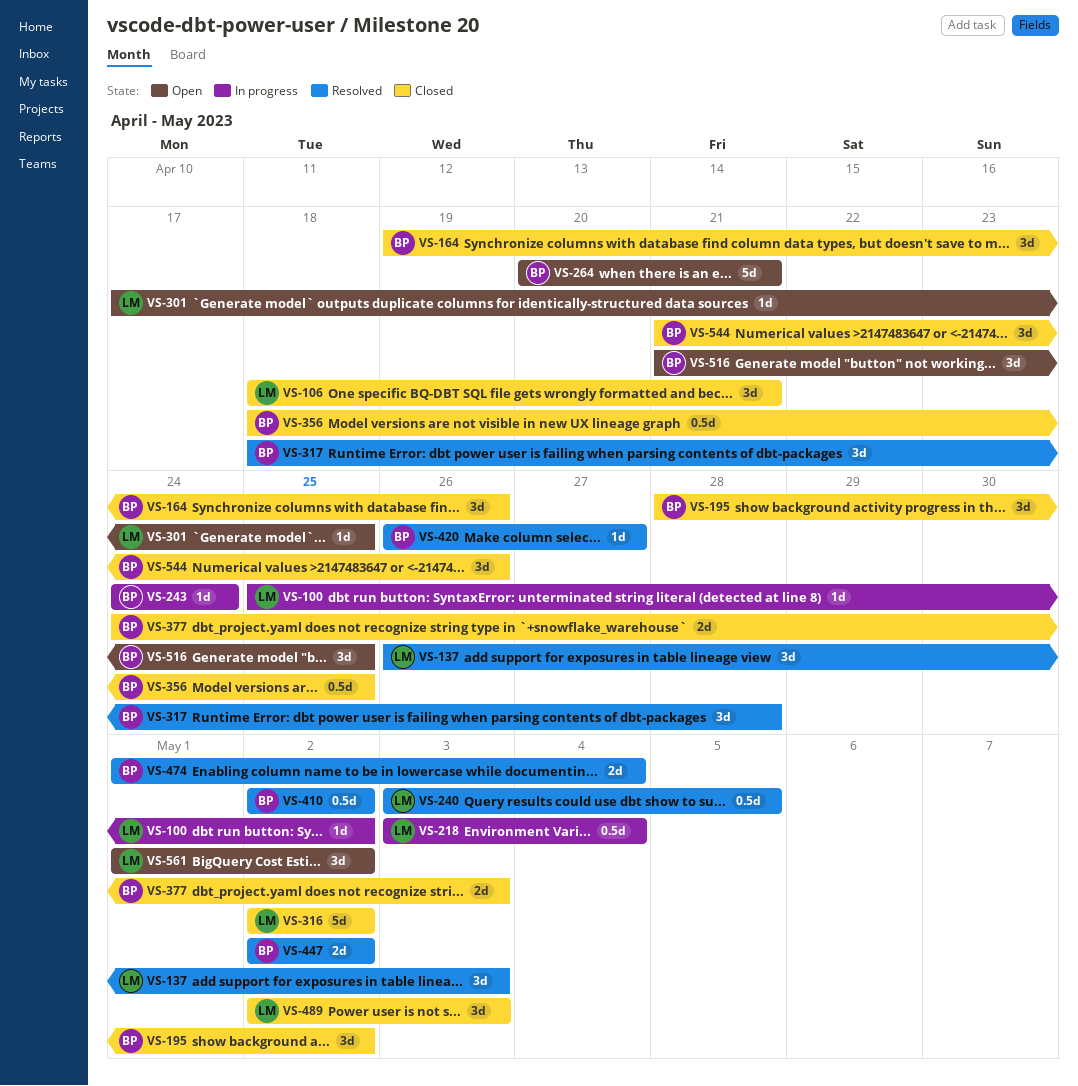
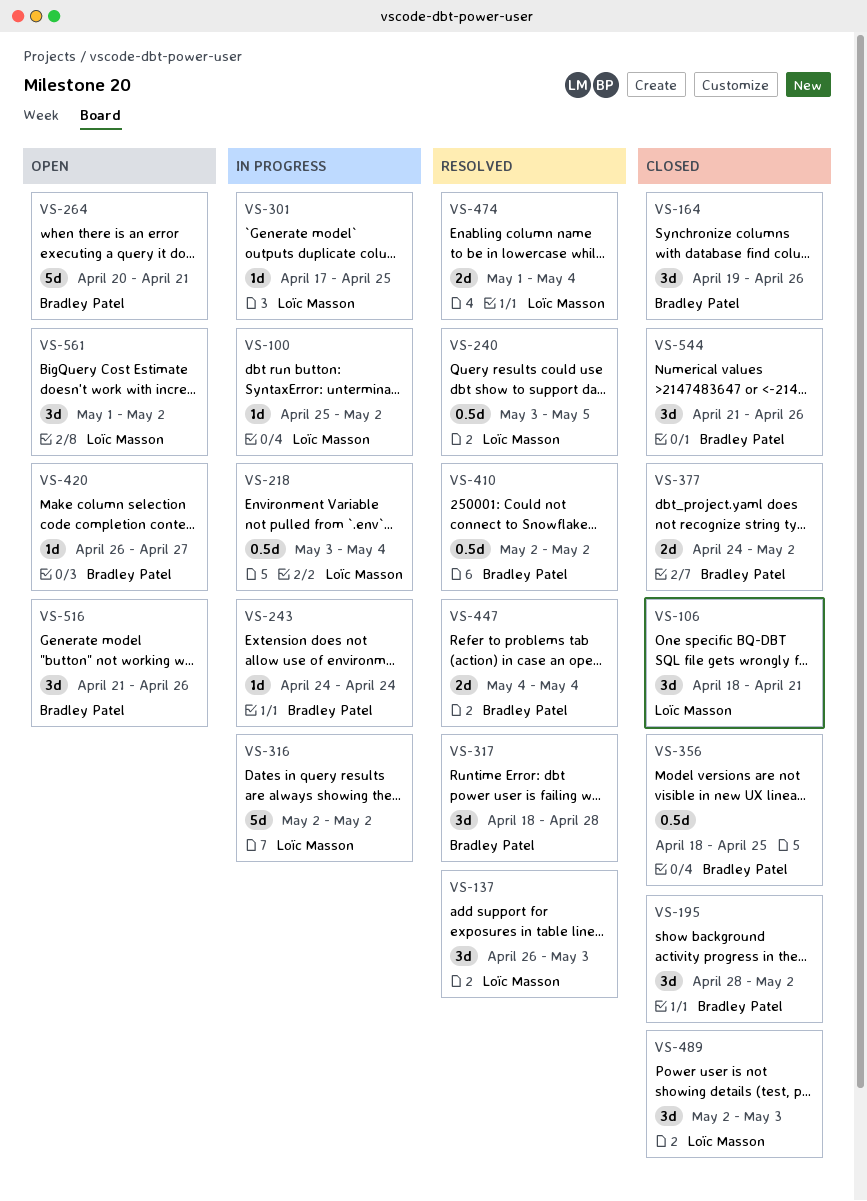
VS-301, status: Open -> In progress
VS-316, status: Closed -> In progress
VS-377, due: May 3 -> May 2
VS-420, status: Resolved -> Open
VS-447, start: May 2 -> May 4
VS-447, due: May 2 -> May 4
VS-474, owner: Bradley Patel -> Loïc Masson
VS-516, due: Apr 25 -> Apr 26

